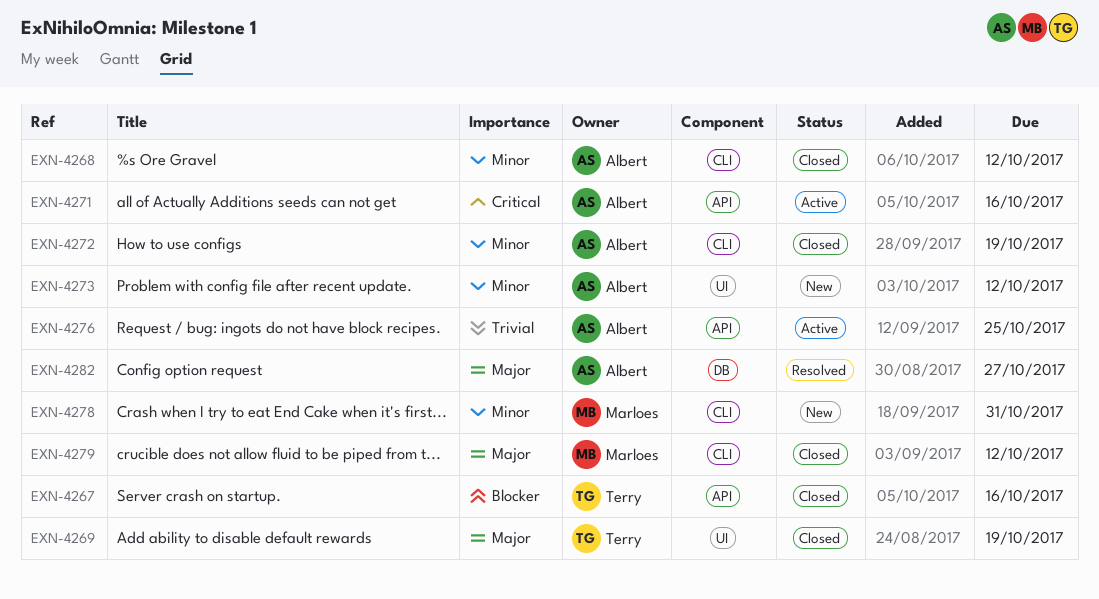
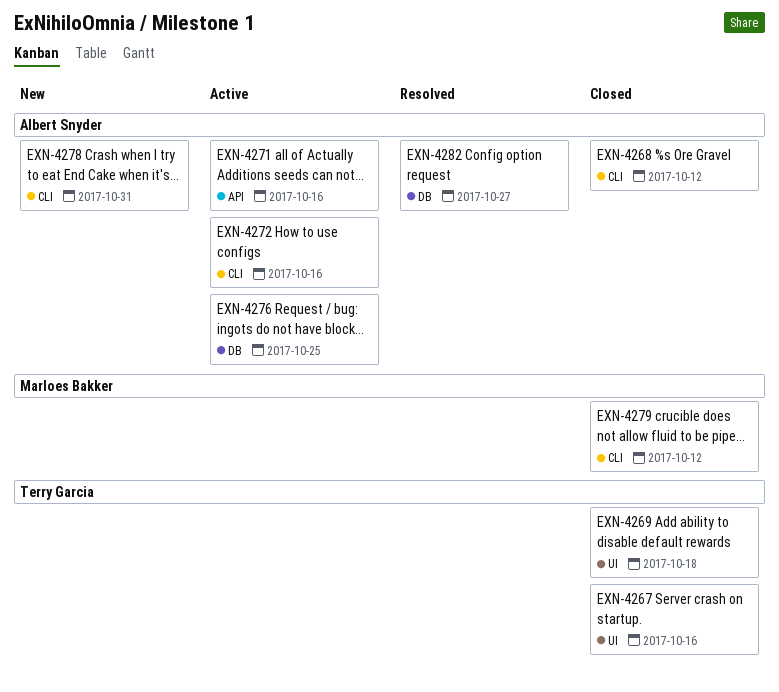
EXN-4267, label: API -> UI
EXN-4269, due: Oct 19 -> Oct 18
EXN-4272, status: Closed -> Active
EXN-4272, due: Oct 19 -> Oct 16
EXN-4273: present -> none
EXN-4276, label: API -> DB
EXN-4278, owner: Marloes Bakker -> Albert Snyder

